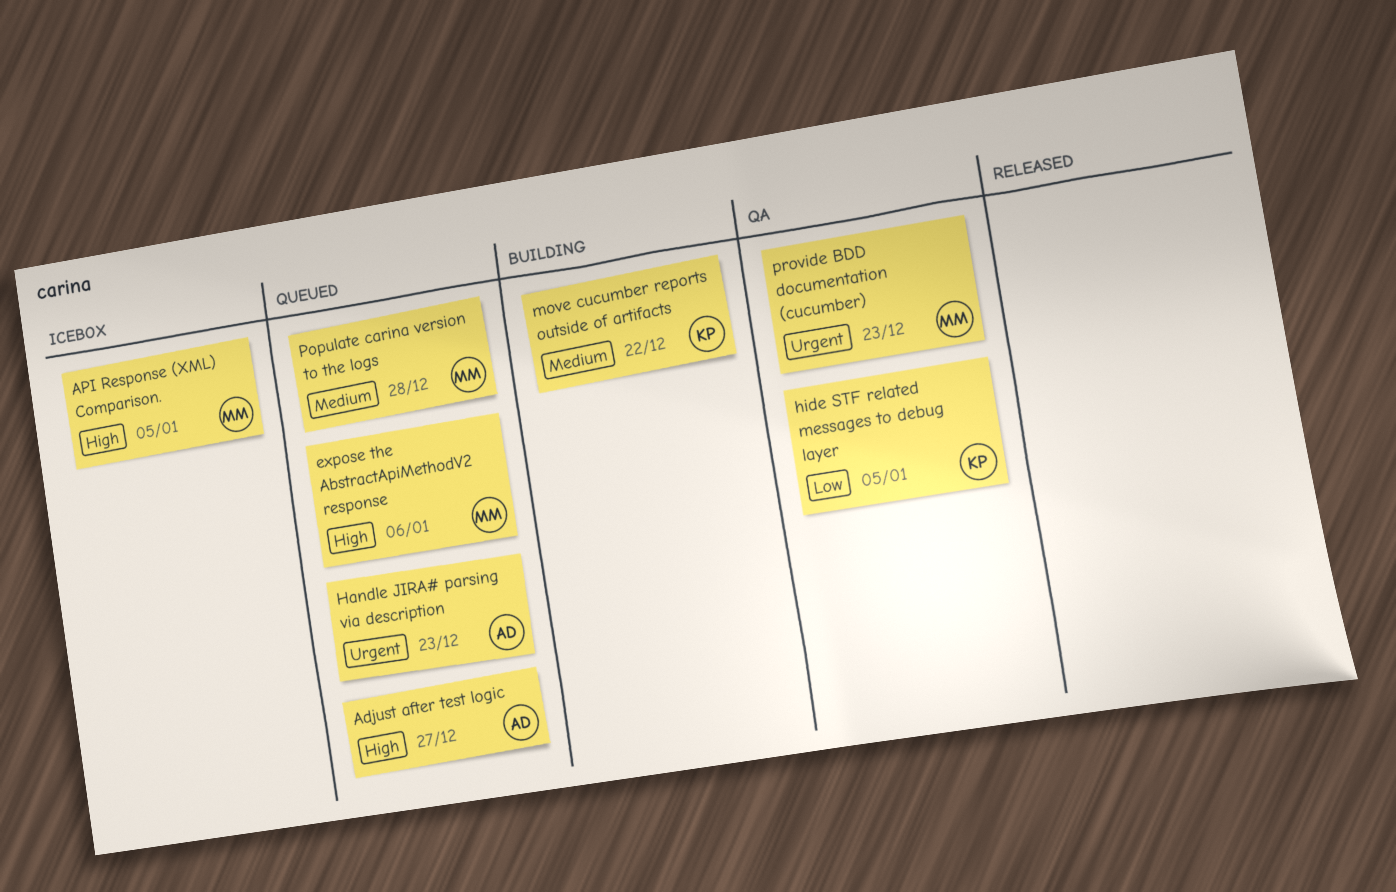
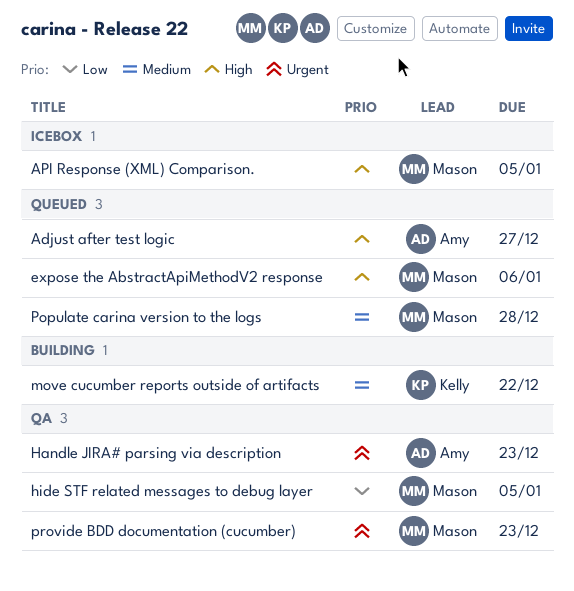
Handle JIRA# parsing via description, status: Queued -> QA
hide STF related messages to debug layer, owner: Kelly -> Mason

